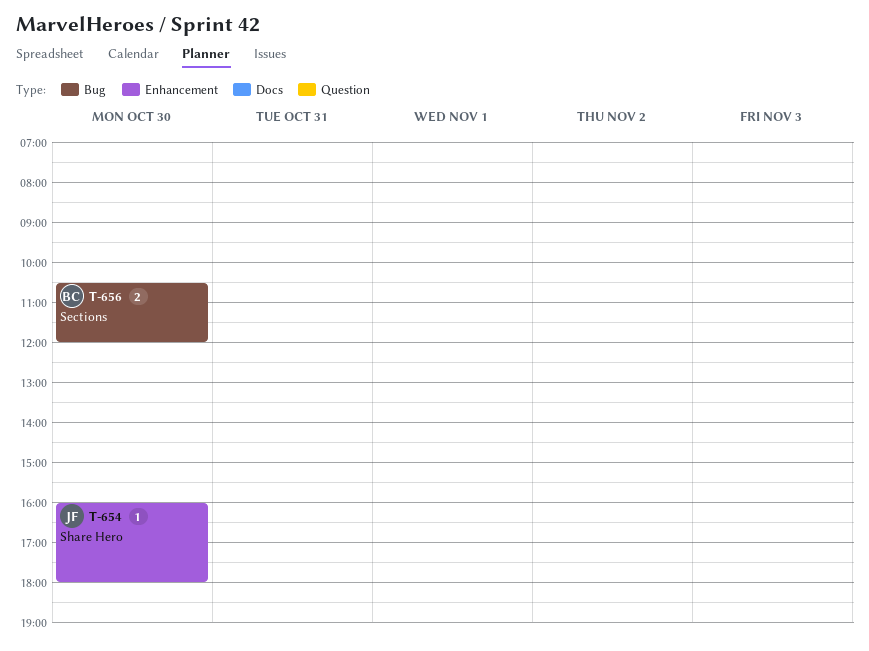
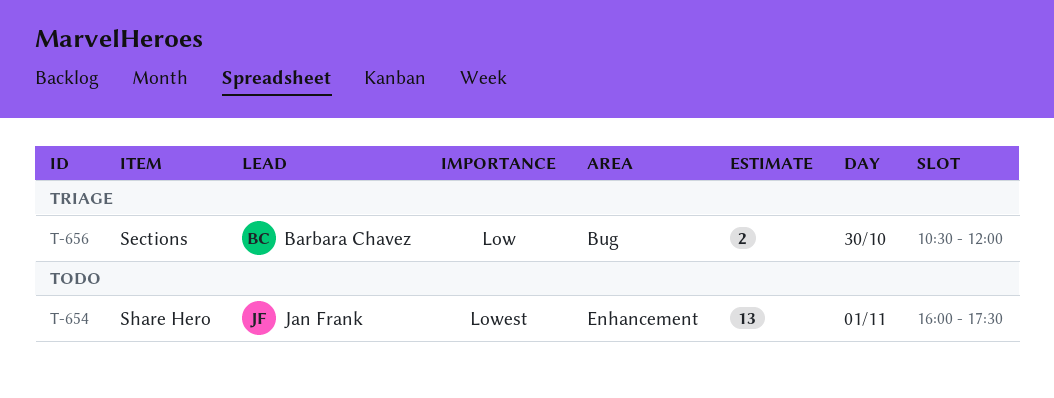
T-654, estimate: 1 -> 13
T-654, day: Oct 30 -> Nov 1
T-654, ends: 18:00 -> 17:30

